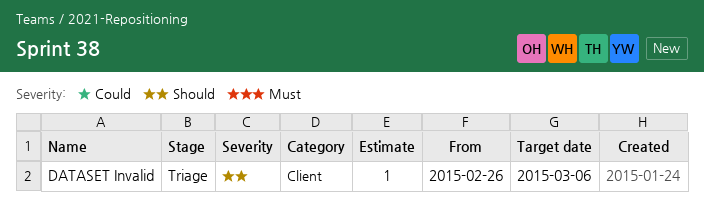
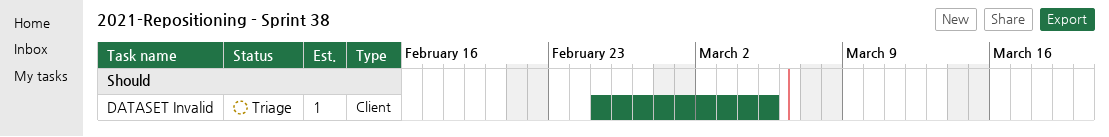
DATASET Invalid, start: Feb 26 -> Feb 25
DATASET Invalid, due: Mar 6 -> Mar 5

